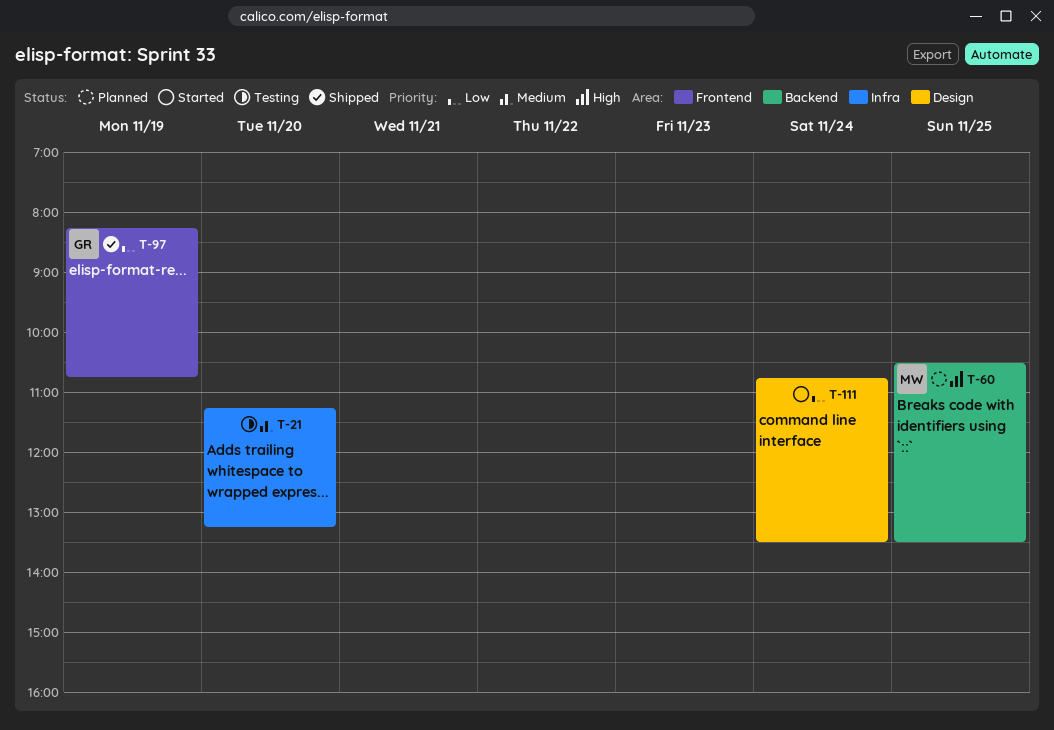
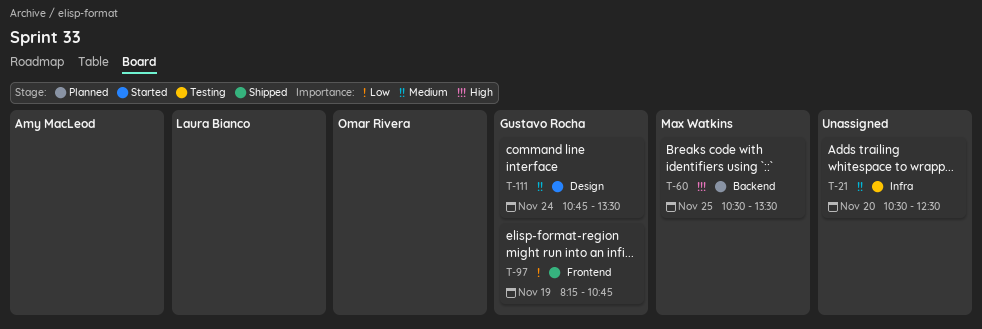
T-21, begins: 11:15 -> 10:30
T-21, ends: 13:15 -> 12:30
T-111, owner: none -> Gustavo Rocha
T-111, priority: Low -> Medium

